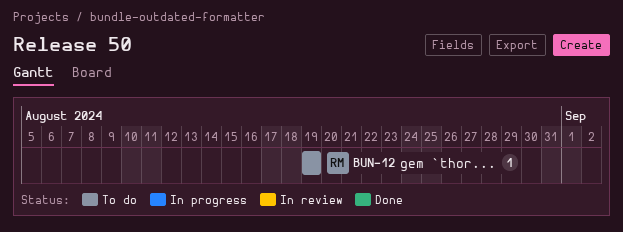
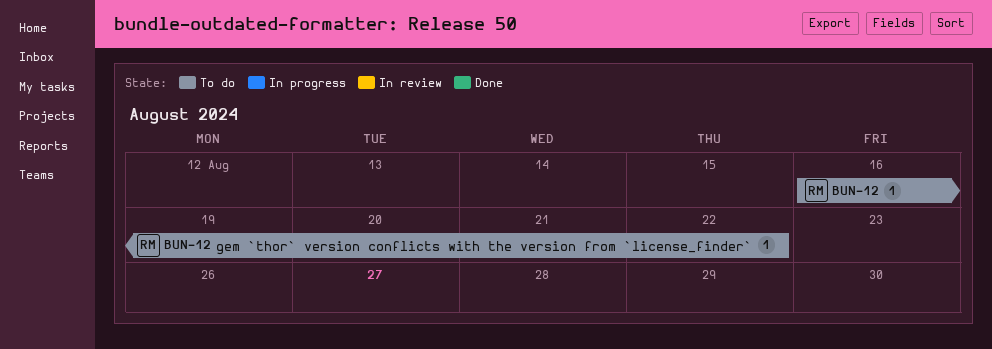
BUN-12, start: Aug 19 -> Aug 16
BUN-12, due: Aug 19 -> Aug 22

